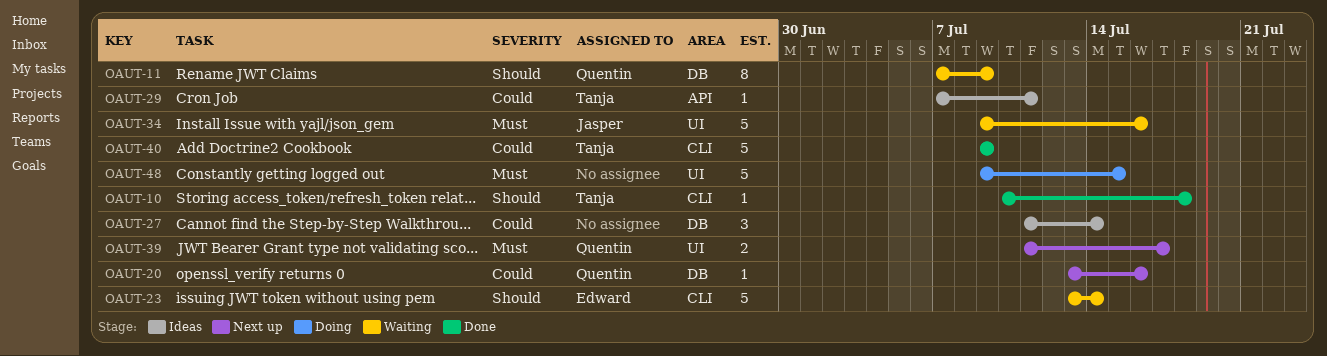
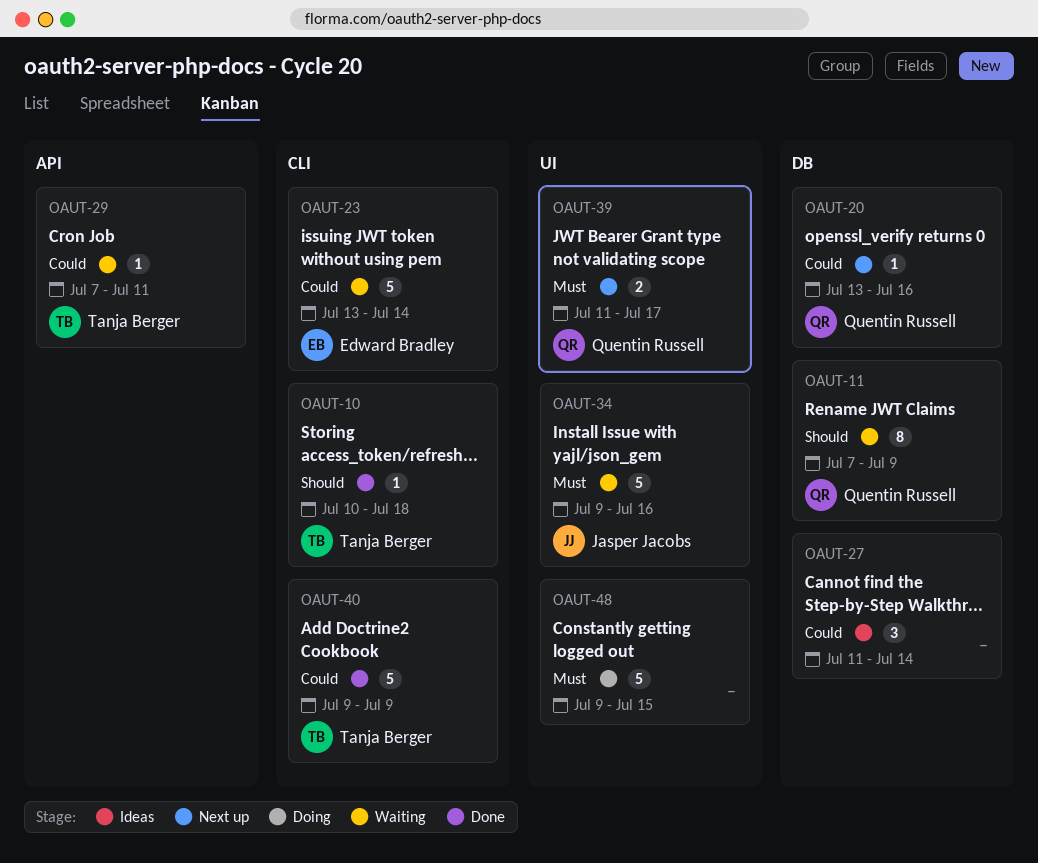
OAUT-23, priority: Should -> Could
OAUT-29, status: Ideas -> Waiting

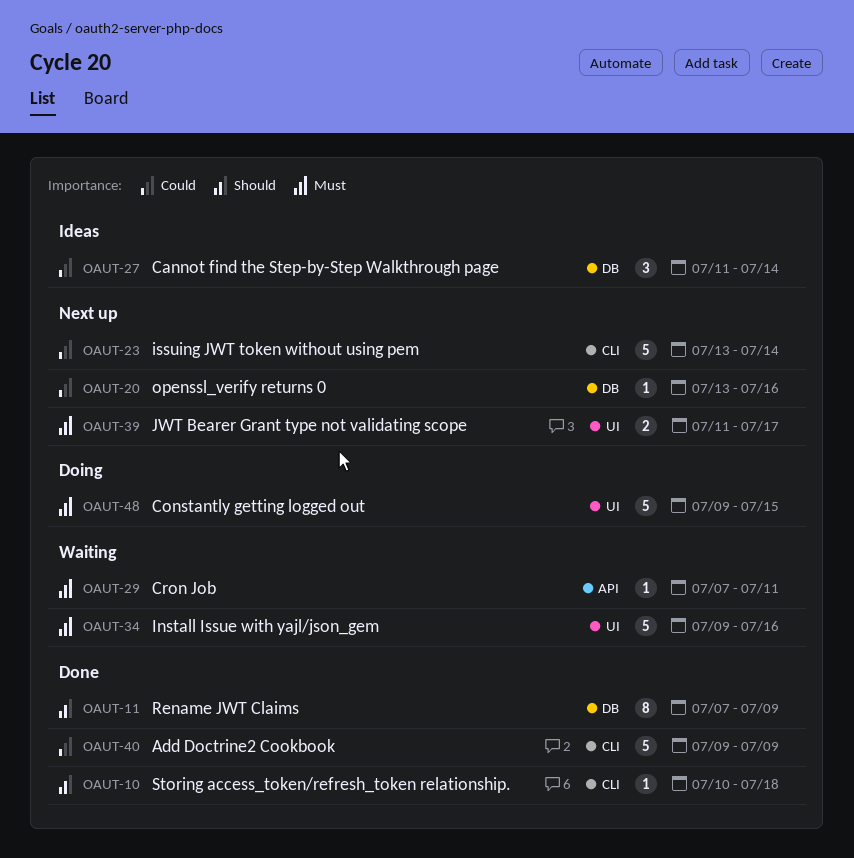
OAUT-11, status: Waiting -> Done
OAUT-23, status: Waiting -> Next up
OAUT-29, priority: Could -> Must

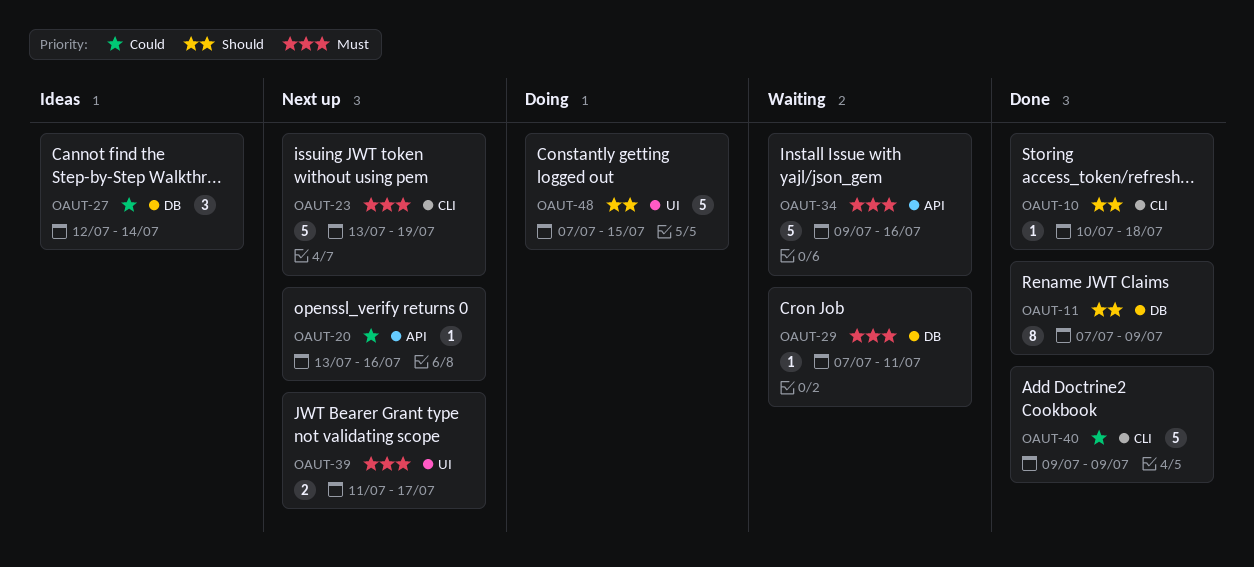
OAUT-20, label: DB -> API
OAUT-23, priority: Could -> Must
OAUT-23, due: Jul 14 -> Jul 19
OAUT-27, start: Jul 11 -> Jul 12
OAUT-29, label: API -> DB
OAUT-34, label: UI -> API
OAUT-48, priority: Must -> Should
OAUT-48, start: Jul 9 -> Jul 7

